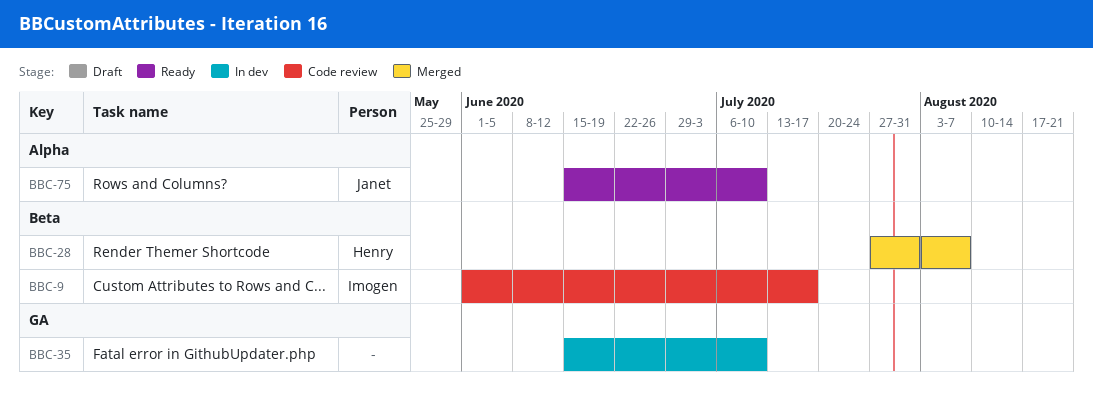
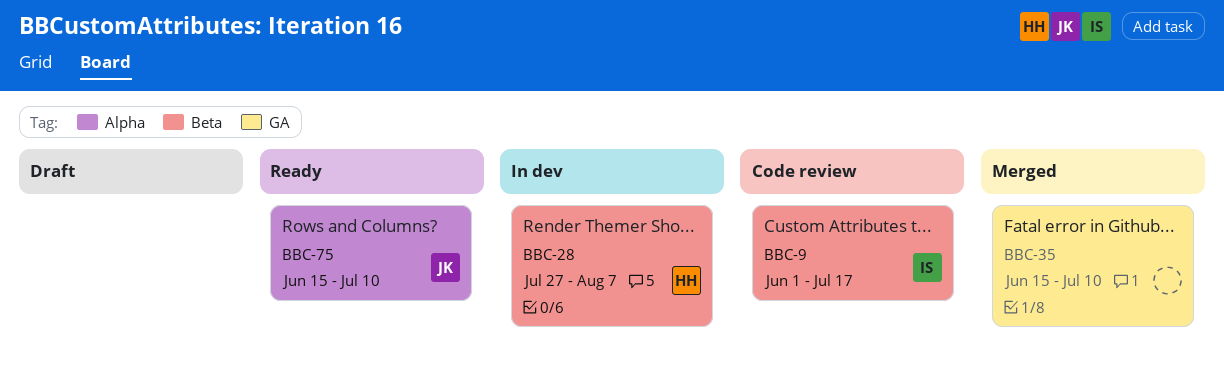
BBC-28, status: Merged -> In dev
BBC-35, status: In dev -> Merged

